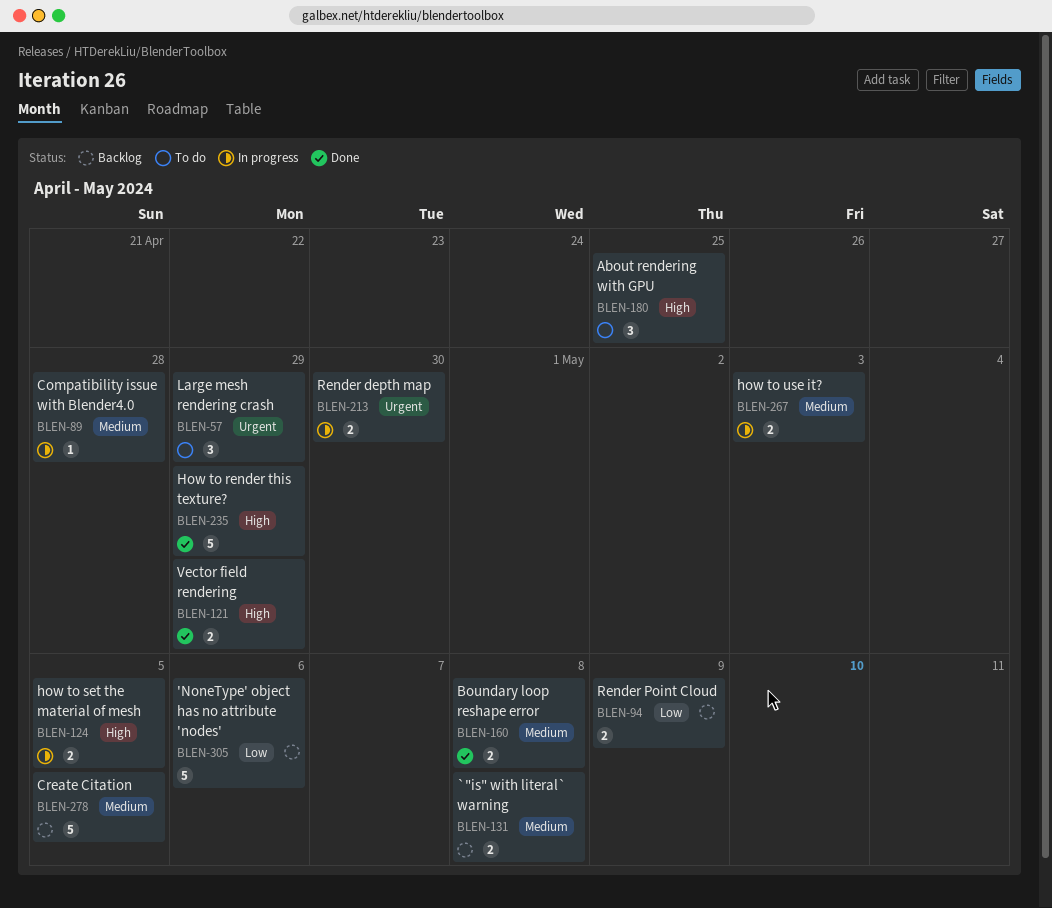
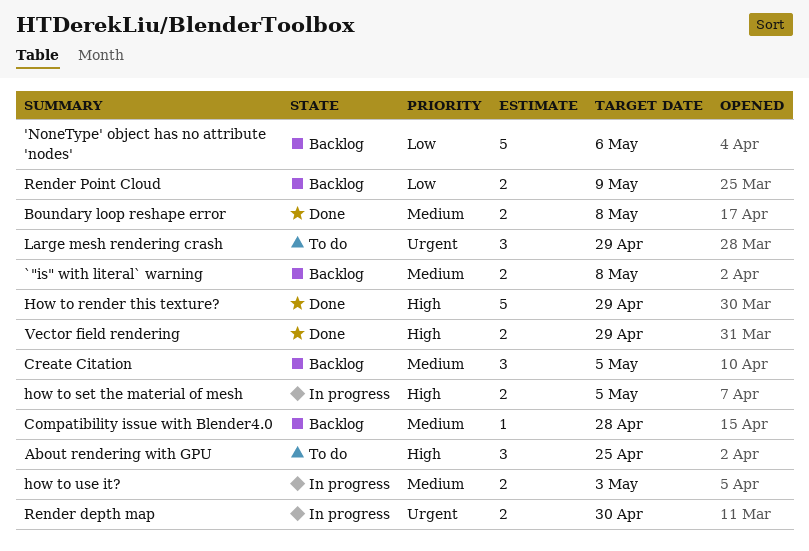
Compatibility issue with Blender4.0, status: In progress -> Backlog
Create Citation, estimate: 5 -> 3

